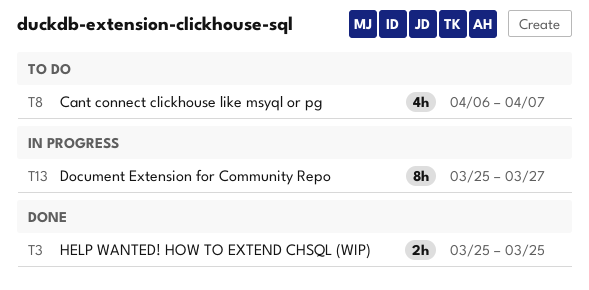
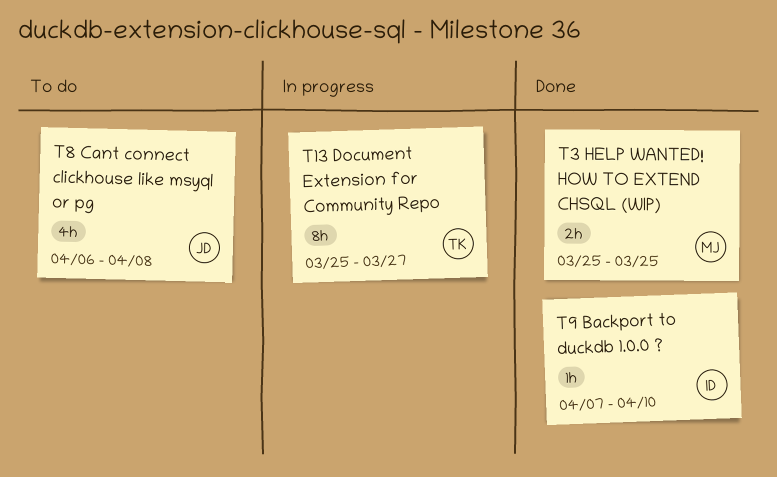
T8, due: Apr 7 -> Apr 8
T9: none -> present

